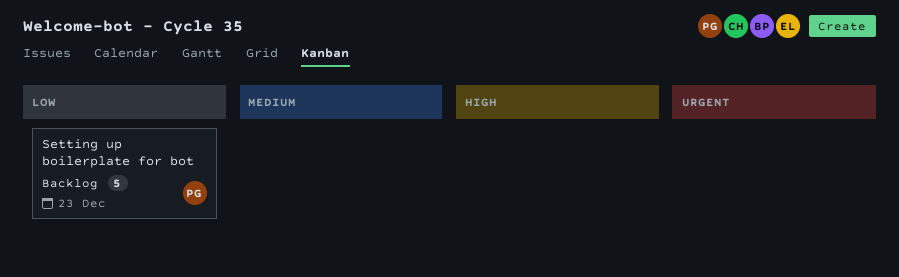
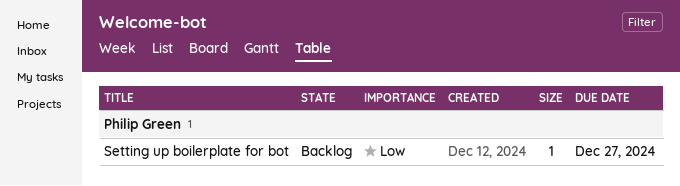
Setting up boilerplate for bot, estimate: 5 -> 1
Setting up boilerplate for bot, due: Dec 23 -> Dec 27

